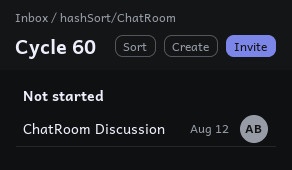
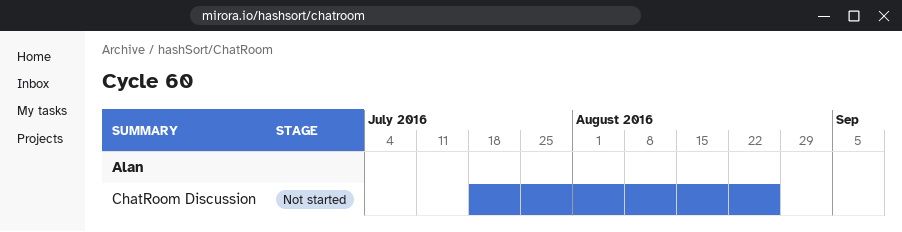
ChatRoom Discussion, due: Aug 12 -> Aug 26

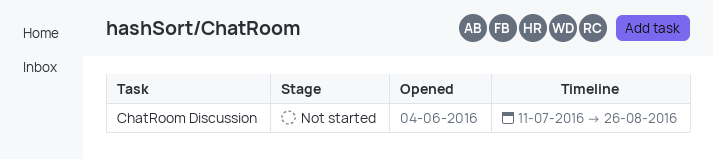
ChatRoom Discussion, start: Jul 18 -> Jul 11

